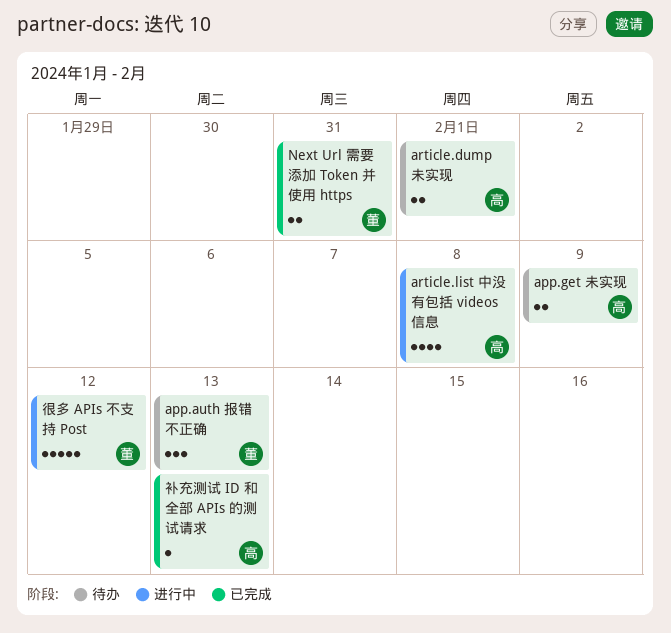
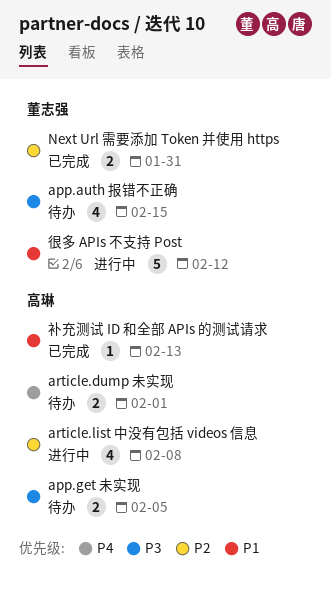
app.auth 报错不正确, estimate: 3 -> 4
app.auth 报错不正确, due: Feb 13 -> Feb 15
app.get 未实现, due: Feb 9 -> Feb 5

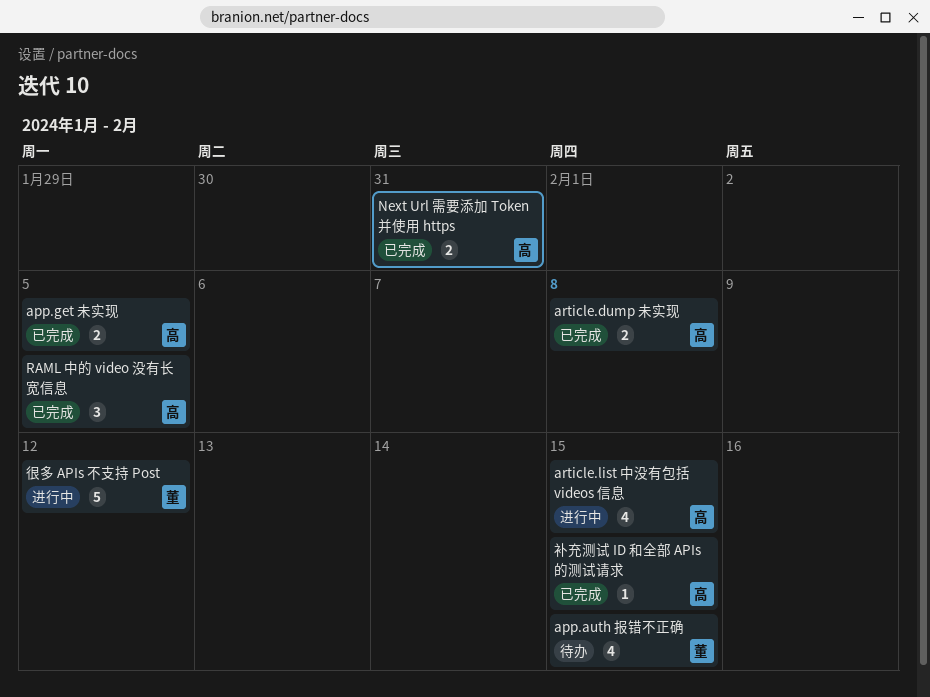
app.get 未实现, status: 待办 -> 已完成
article.dump 未实现, status: 待办 -> 已完成
article.dump 未实现, due: Feb 1 -> Feb 8
article.list 中没有包括 videos 信息, due: Feb 8 -> Feb 15
Next Url 需要添加 Token 并使用 https, owner: 董志强 -> 高琳
RAML 中的 video 没有长宽信息: none -> present
补充测试 ID 和全部 APIs 的测试请求, due: Feb 13 -> Feb 15

